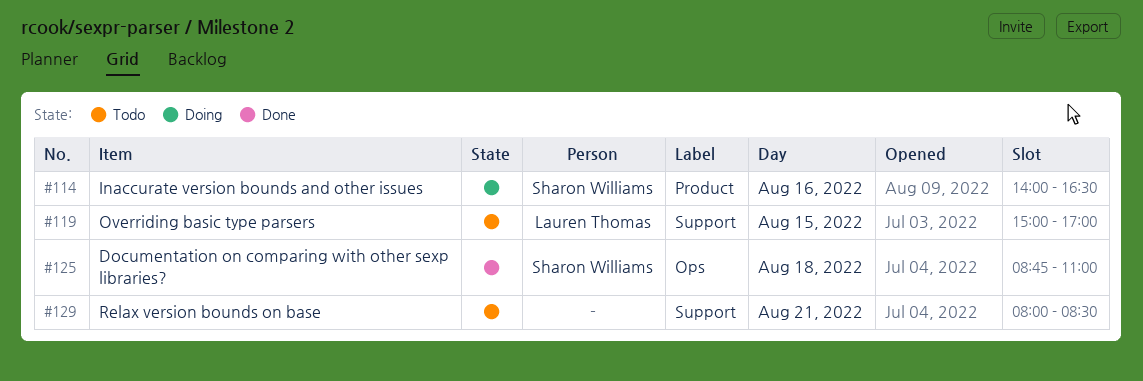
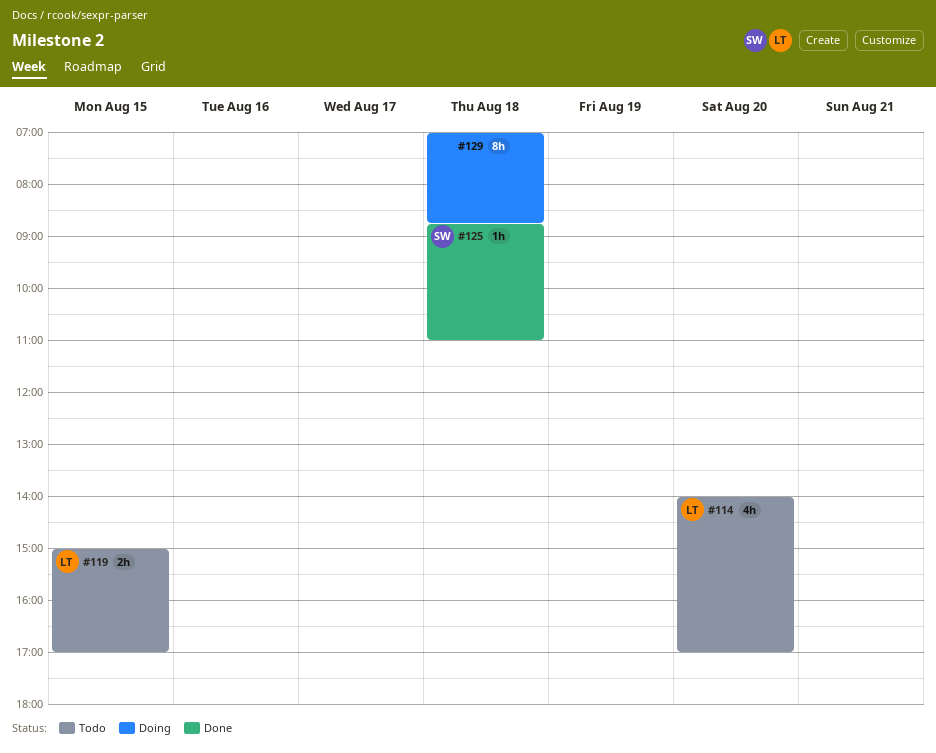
#114, status: Doing -> Todo
#114, owner: Sharon Williams -> Lauren Thomas
#114, day: Aug 16 -> Aug 20
#114, ends: 16:30 -> 17:00
#129, status: Todo -> Doing
#129, day: Aug 21 -> Aug 18
#129, begins: 08:00 -> 07:00
#129, ends: 08:30 -> 08:45

